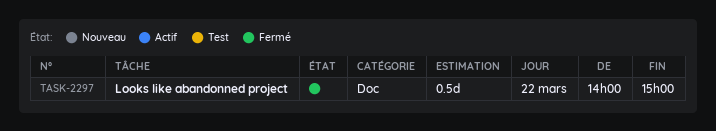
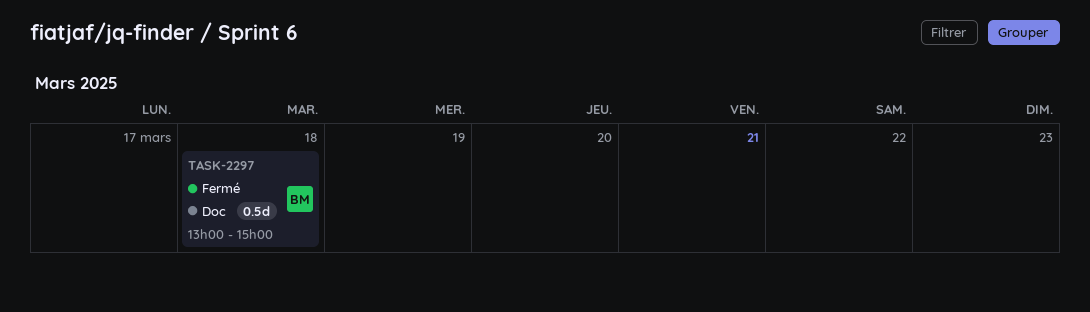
TASK-2297, day: Mar 22 -> Mar 18
TASK-2297, begins: 14:00 -> 13:00

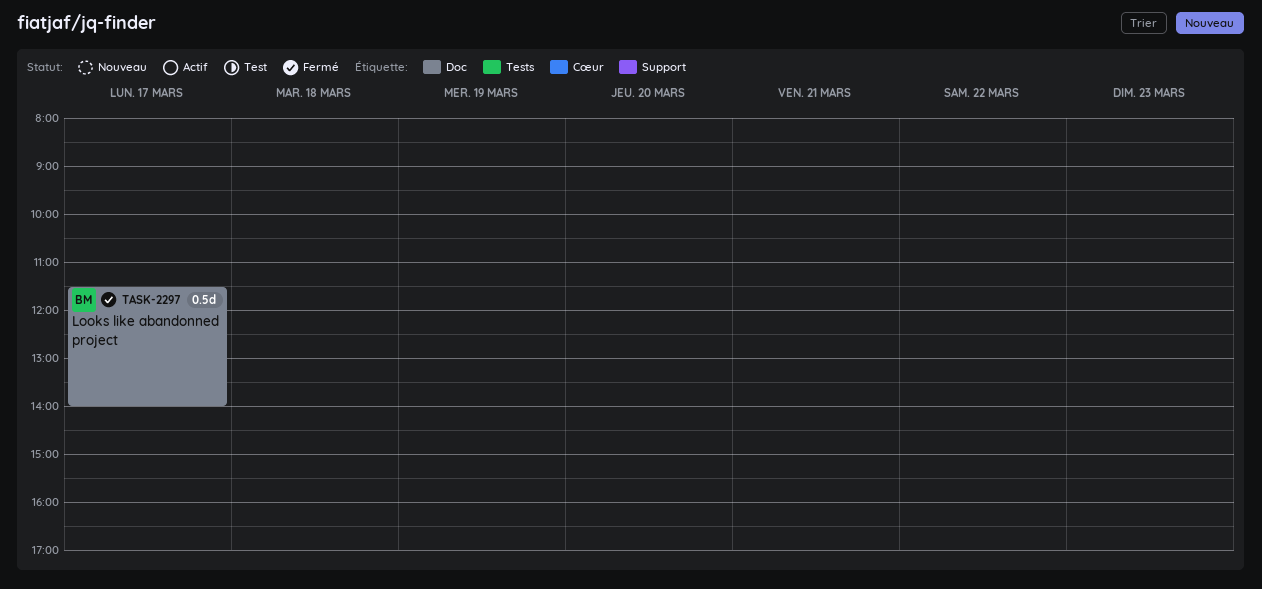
TASK-2297, day: Mar 18 -> Mar 17
TASK-2297, begins: 13:00 -> 11:30
TASK-2297, ends: 15:00 -> 14:00

